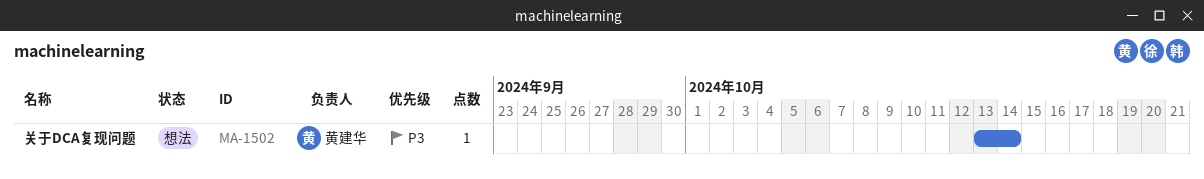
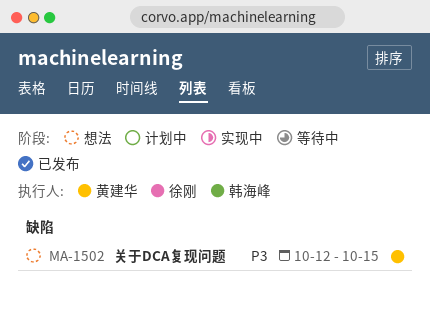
MA-1502, start: Oct 13 -> Oct 12
MA-1502, due: Oct 14 -> Oct 15

